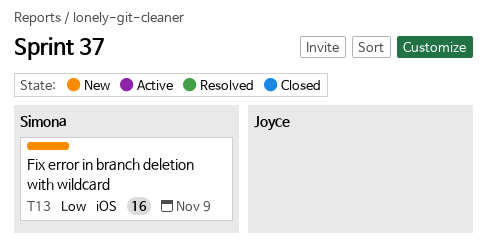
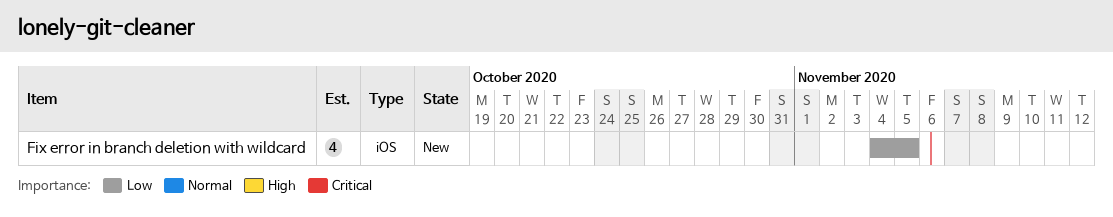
Fix error in branch deletion with wildcard, estimate: 16 -> 4
Fix error in branch deletion with wildcard, due: Nov 9 -> Nov 5

